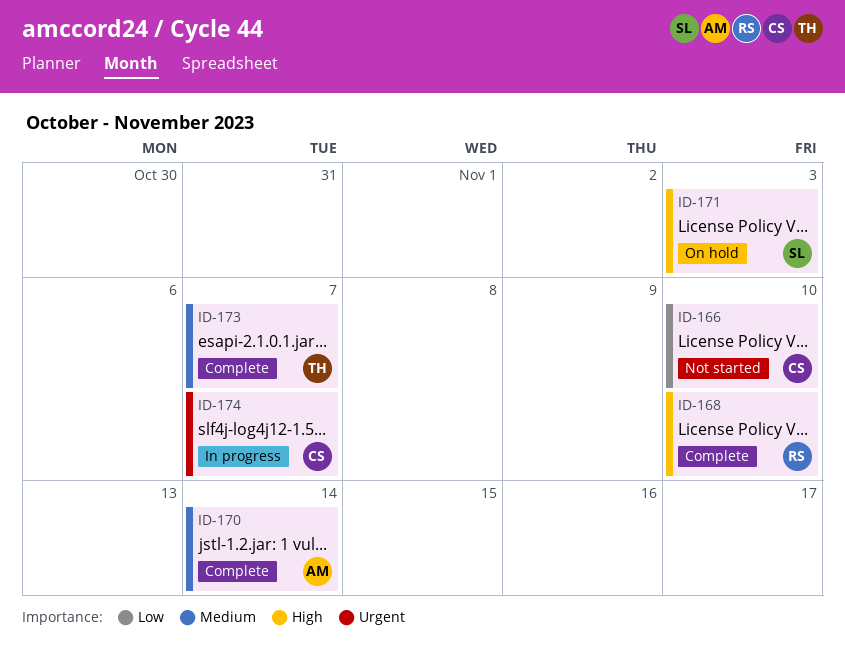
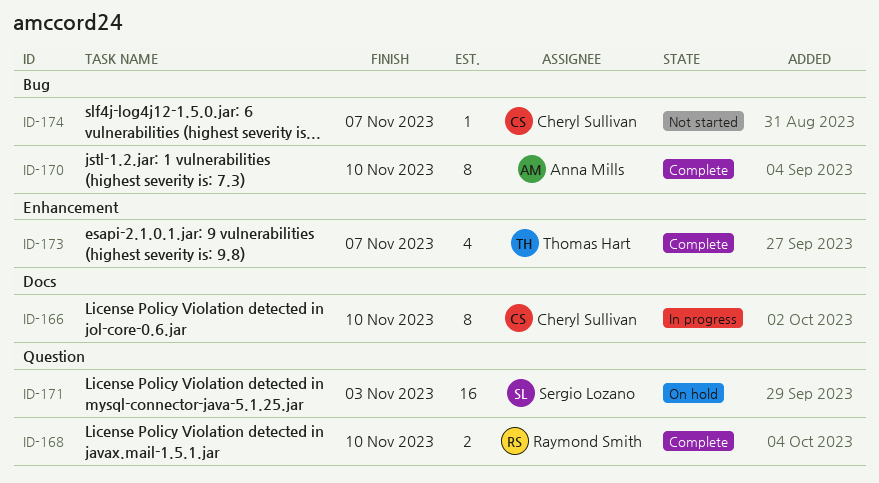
ID-166, status: Not started -> In progress
ID-170, due: Nov 14 -> Nov 10
ID-174, status: In progress -> Not started

